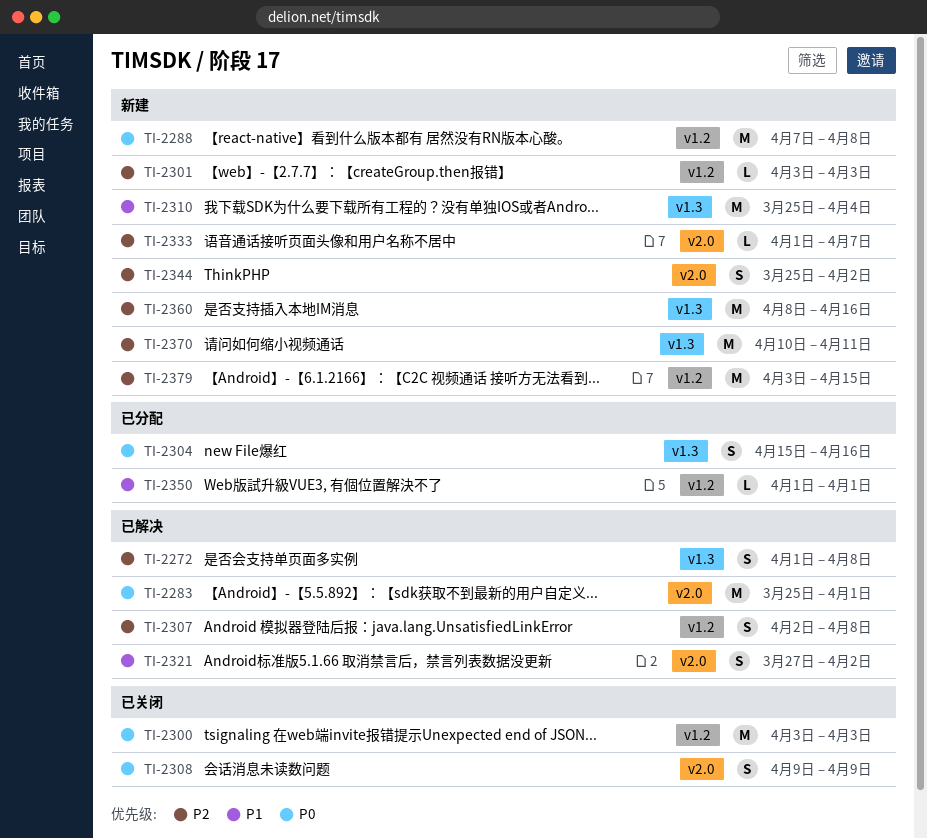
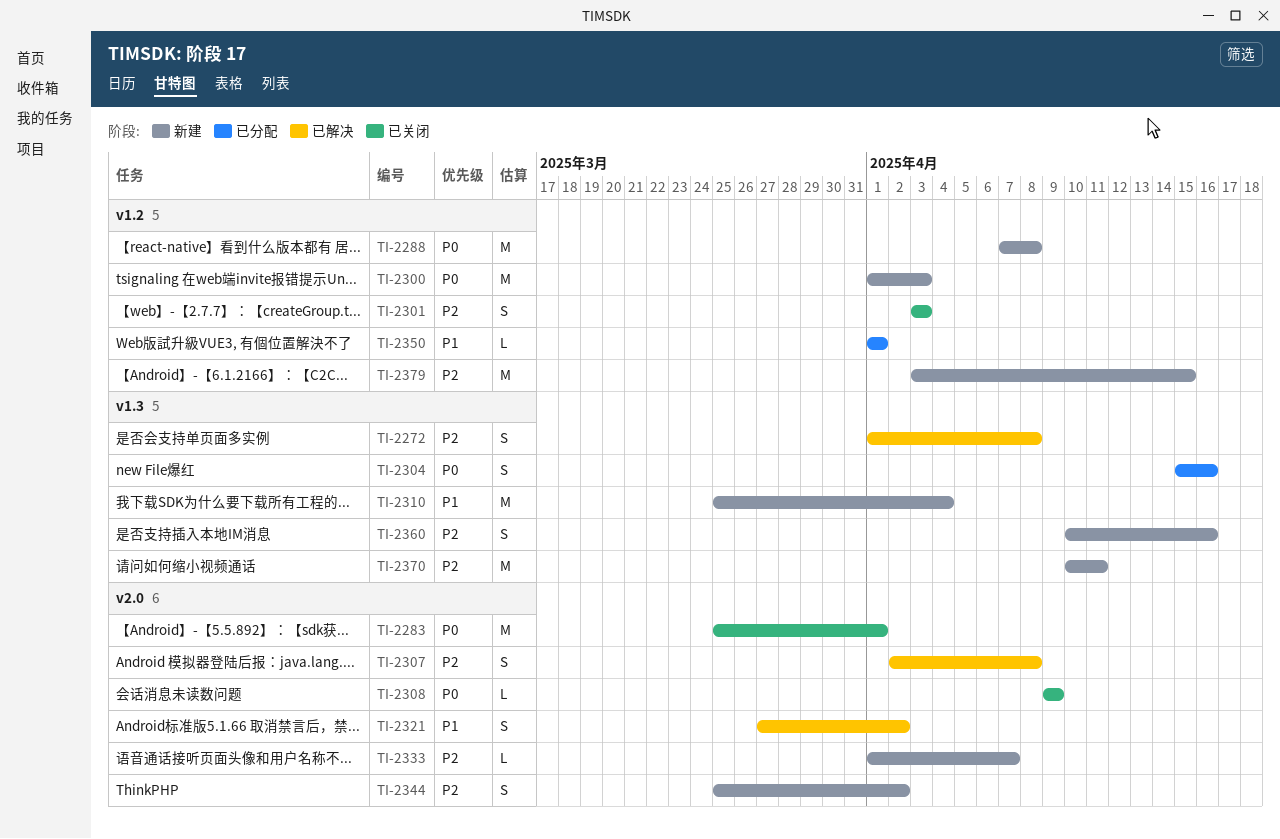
TI-2283, status: 已解决 -> 已关闭
TI-2300, status: 已关闭 -> 新建
TI-2300, start: Apr 3 -> Apr 1
TI-2301, status: 新建 -> 已关闭
TI-2301, estimate: L -> S
TI-2307, label: v1.2 -> v2.0
TI-2308, estimate: S -> L
TI-2360, estimate: M -> S
TI-2360, start: Apr 8 -> Apr 10

